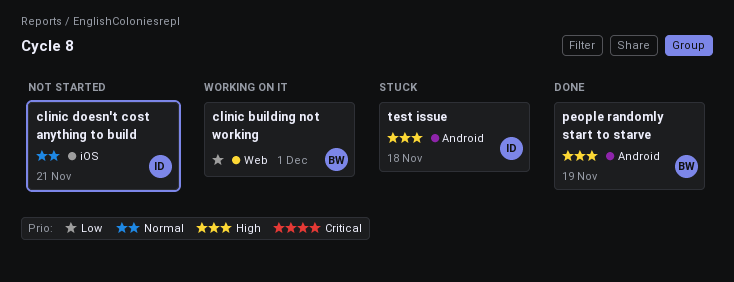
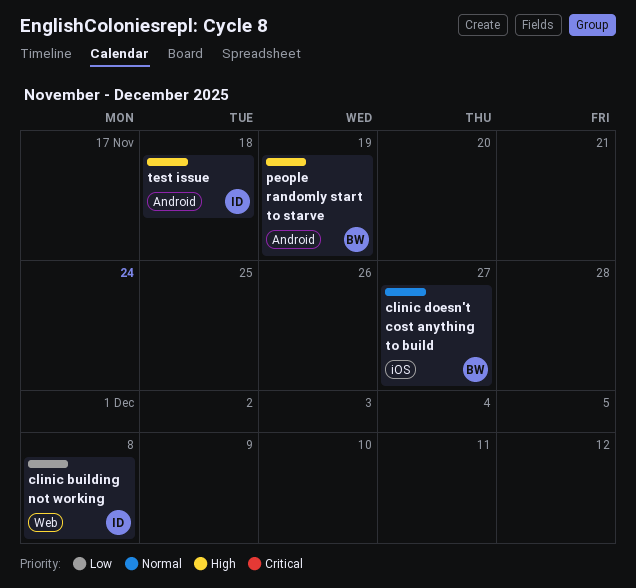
clinic building not working, owner: BW -> ID
clinic building not working, due: Dec 1 -> Dec 8
clinic doesn't cost anything to build, owner: ID -> BW
clinic doesn't cost anything to build, due: Nov 21 -> Nov 27

